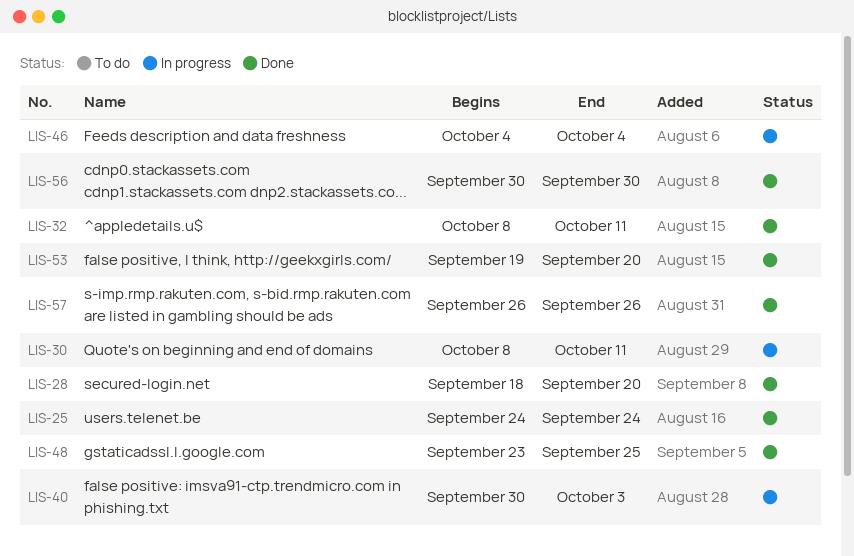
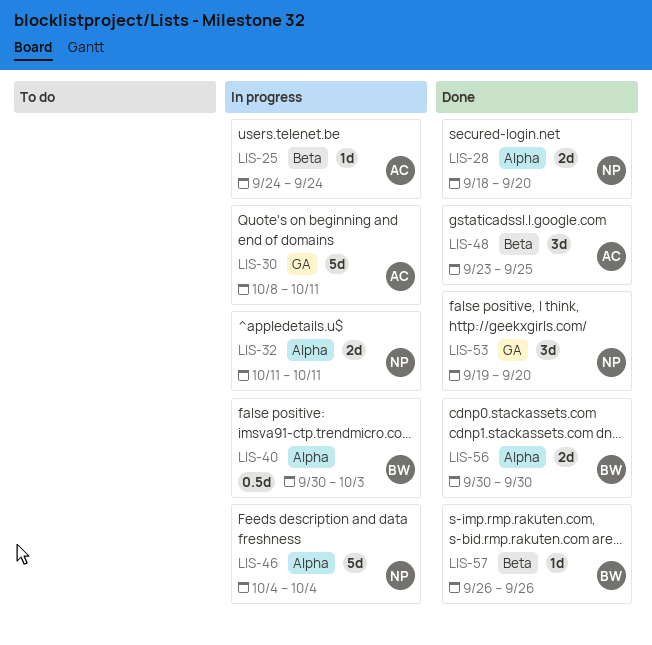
LIS-25, status: Done -> In progress
LIS-32, status: Done -> In progress
LIS-32, start: Oct 8 -> Oct 11

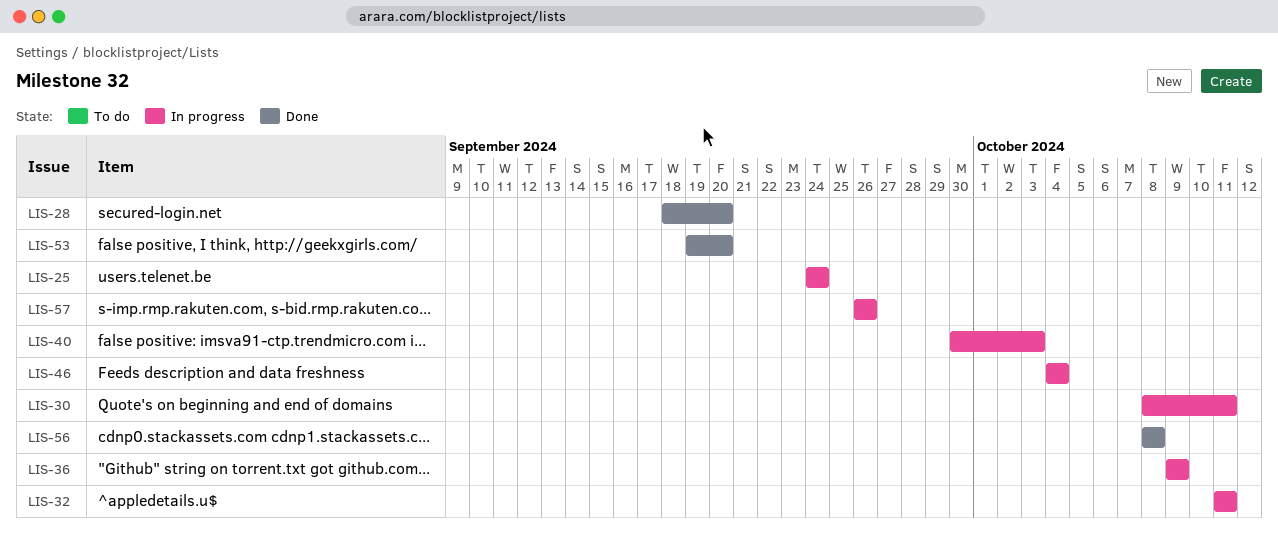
LIS-36: none -> present
LIS-48: present -> none
LIS-56, start: Sep 30 -> Oct 8
LIS-56, due: Sep 30 -> Oct 8
LIS-57, status: Done -> In progress

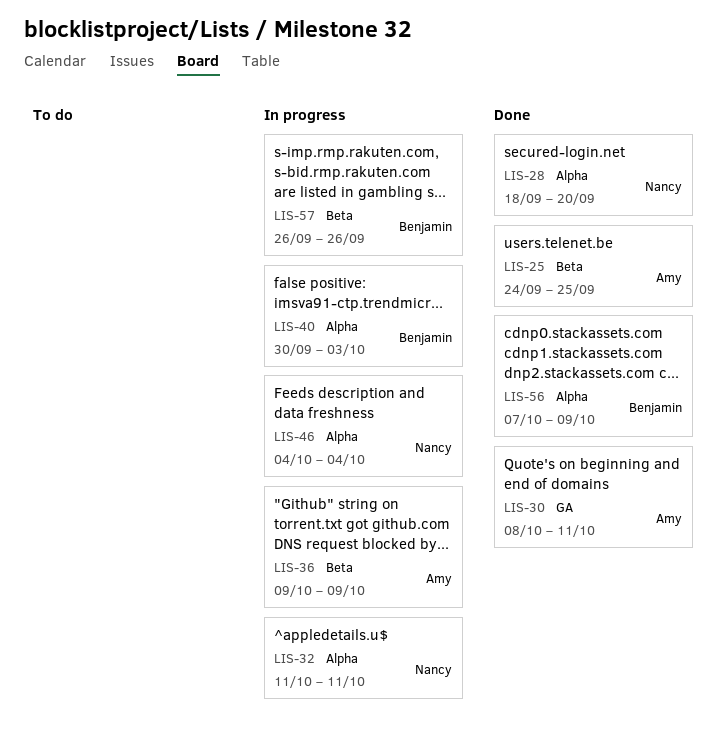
LIS-25, status: In progress -> Done
LIS-25, due: Sep 24 -> Sep 25
LIS-30, status: In progress -> Done
LIS-53: present -> none
LIS-56, start: Oct 8 -> Oct 7
LIS-56, due: Oct 8 -> Oct 9

